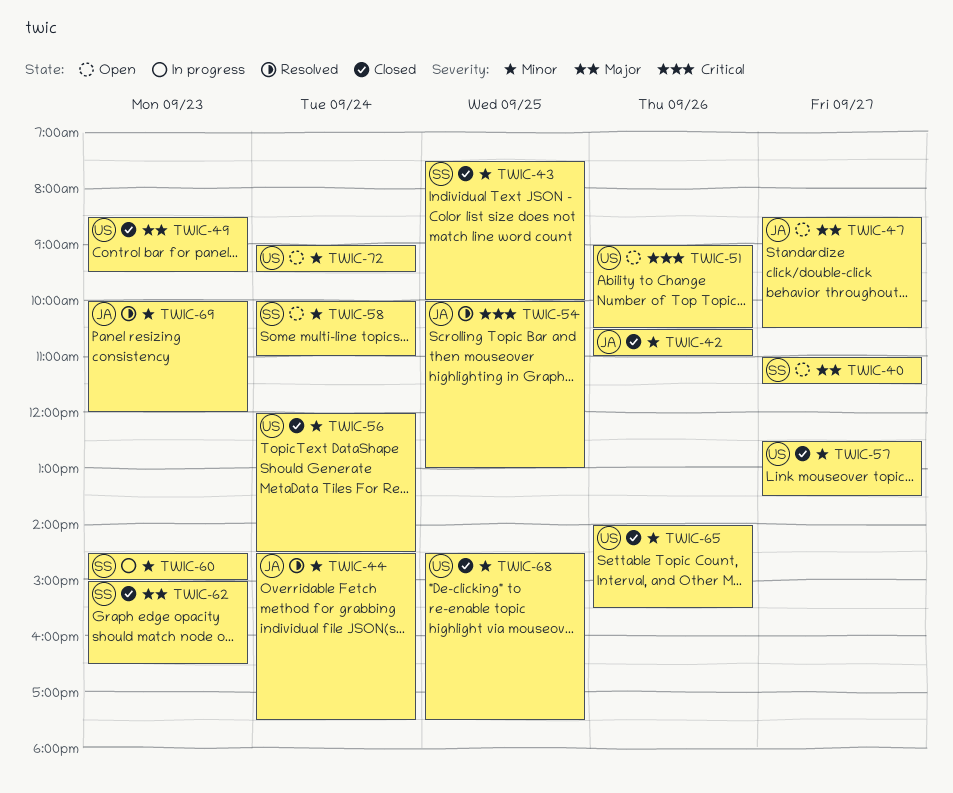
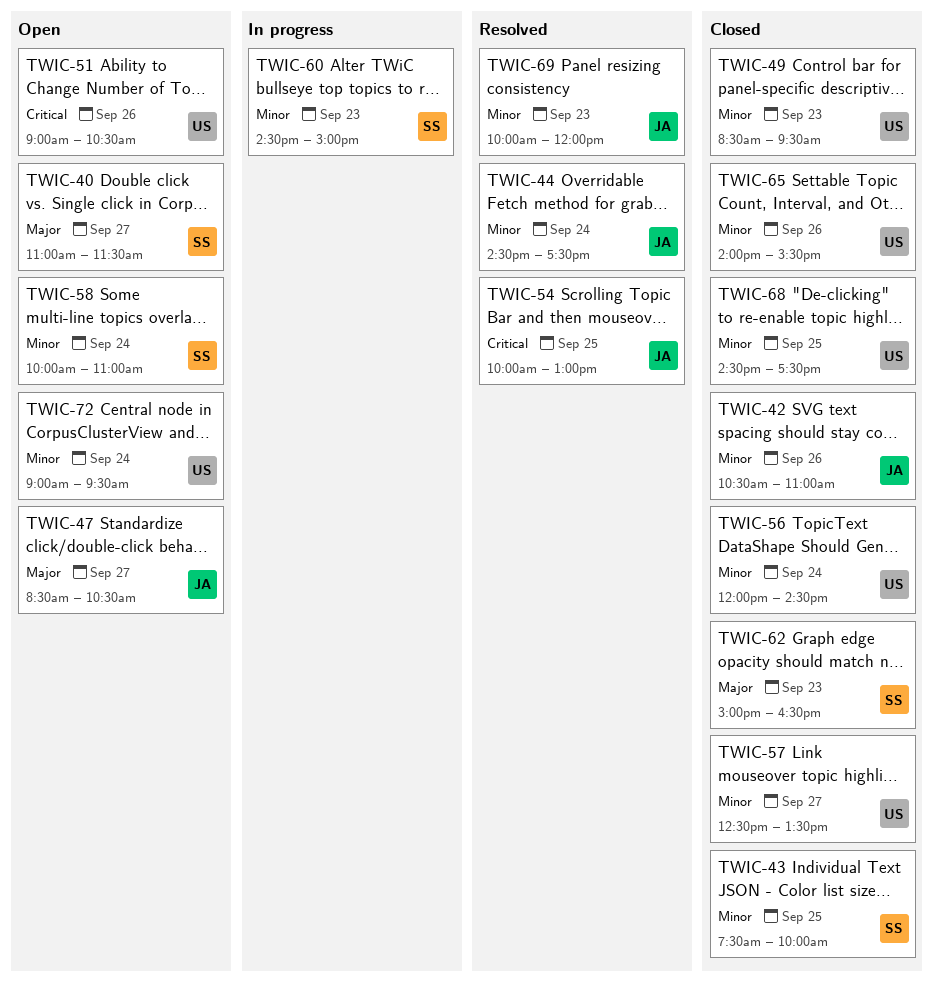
TWIC-49, priority: Major -> Minor

